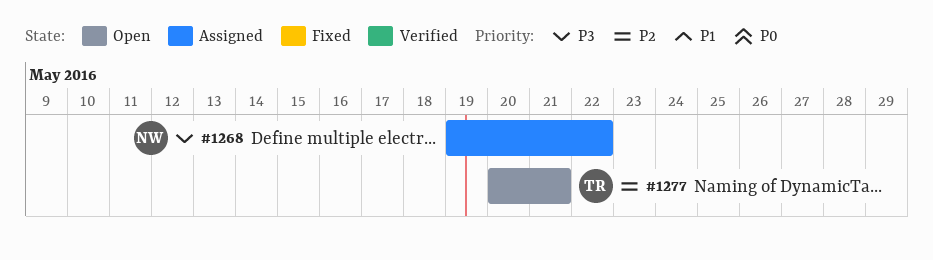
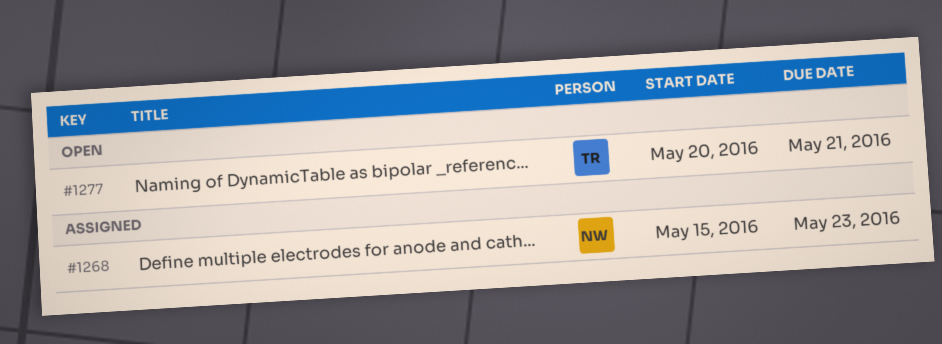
#1268, start: May 19 -> May 15
#1268, due: May 22 -> May 23

